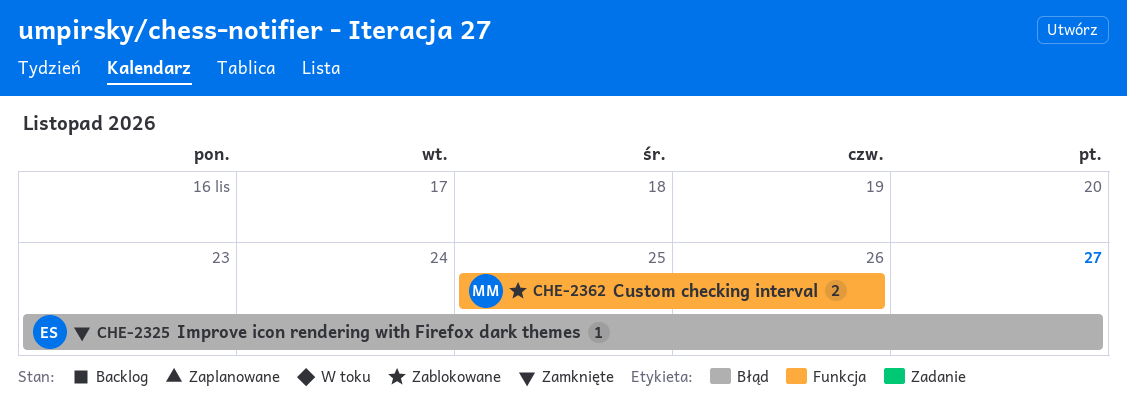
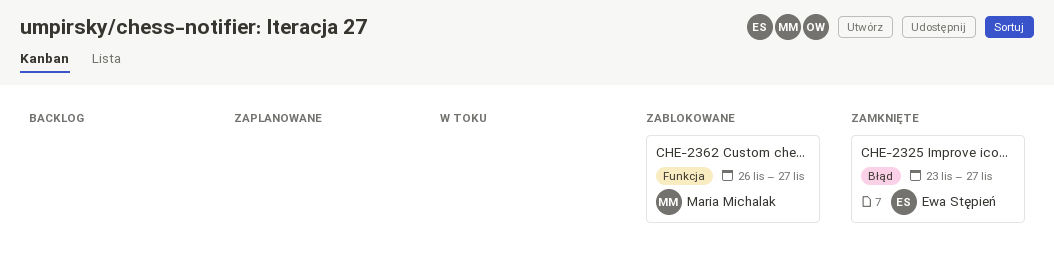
CHE-2362, start: Nov 25 -> Nov 26
CHE-2362, due: Nov 26 -> Nov 27

